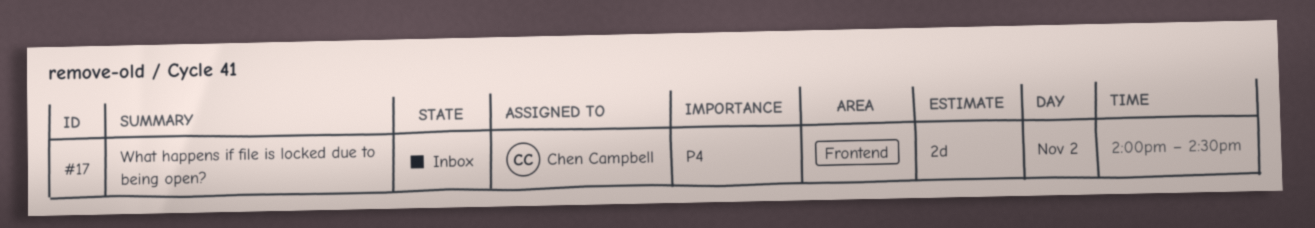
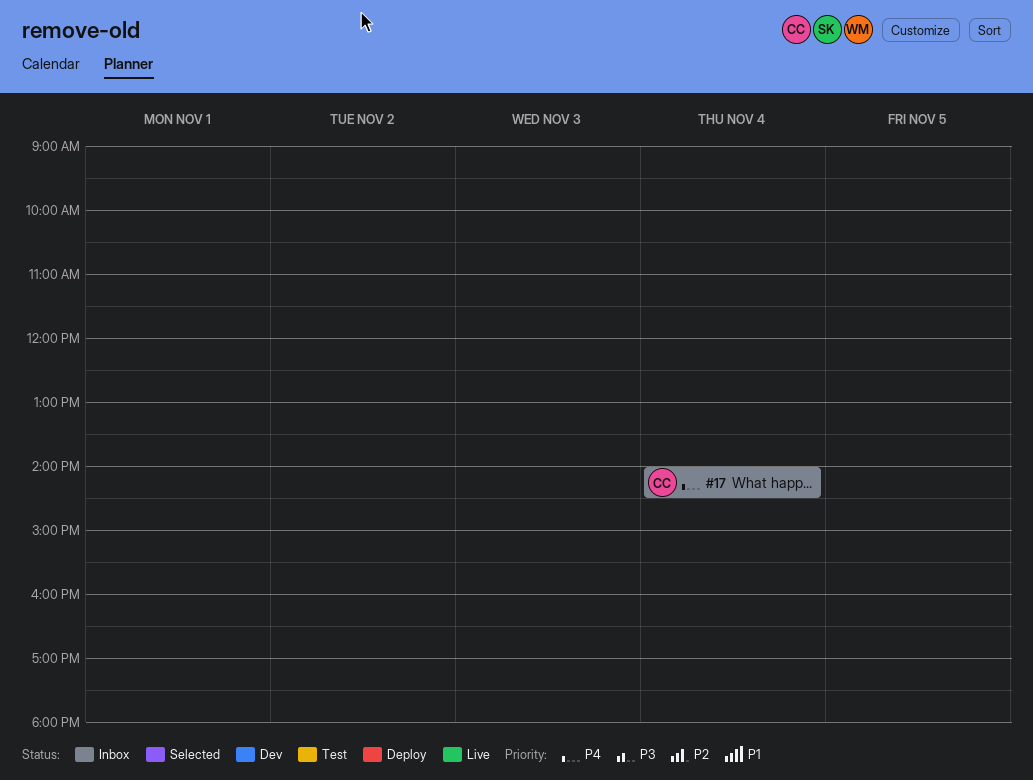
#17, day: Nov 2 -> Nov 4

